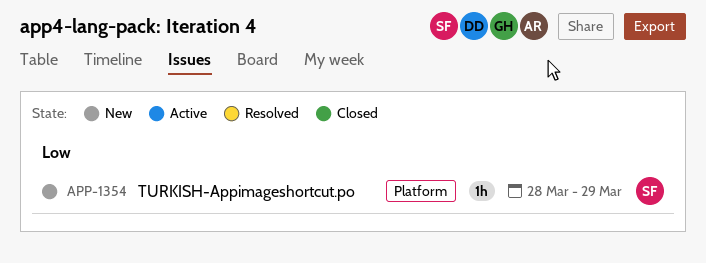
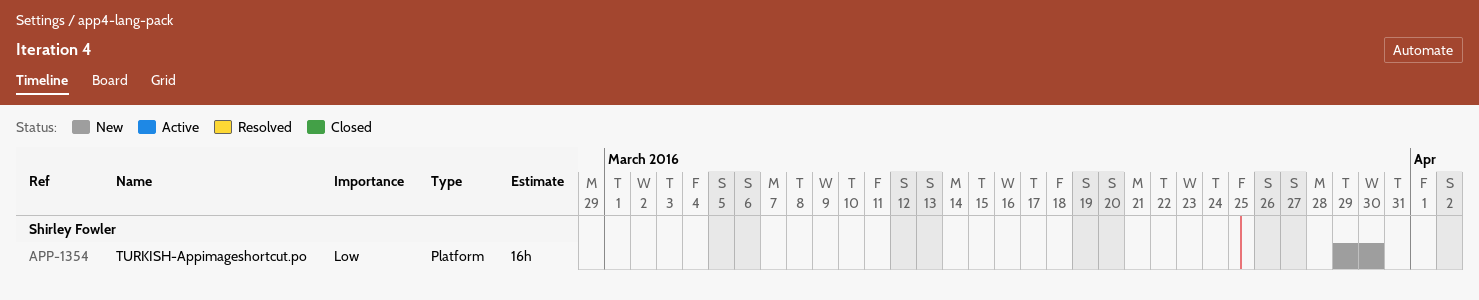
APP-1354, estimate: 1h -> 16h
APP-1354, start: Mar 28 -> Mar 29
APP-1354, due: Mar 29 -> Mar 30

